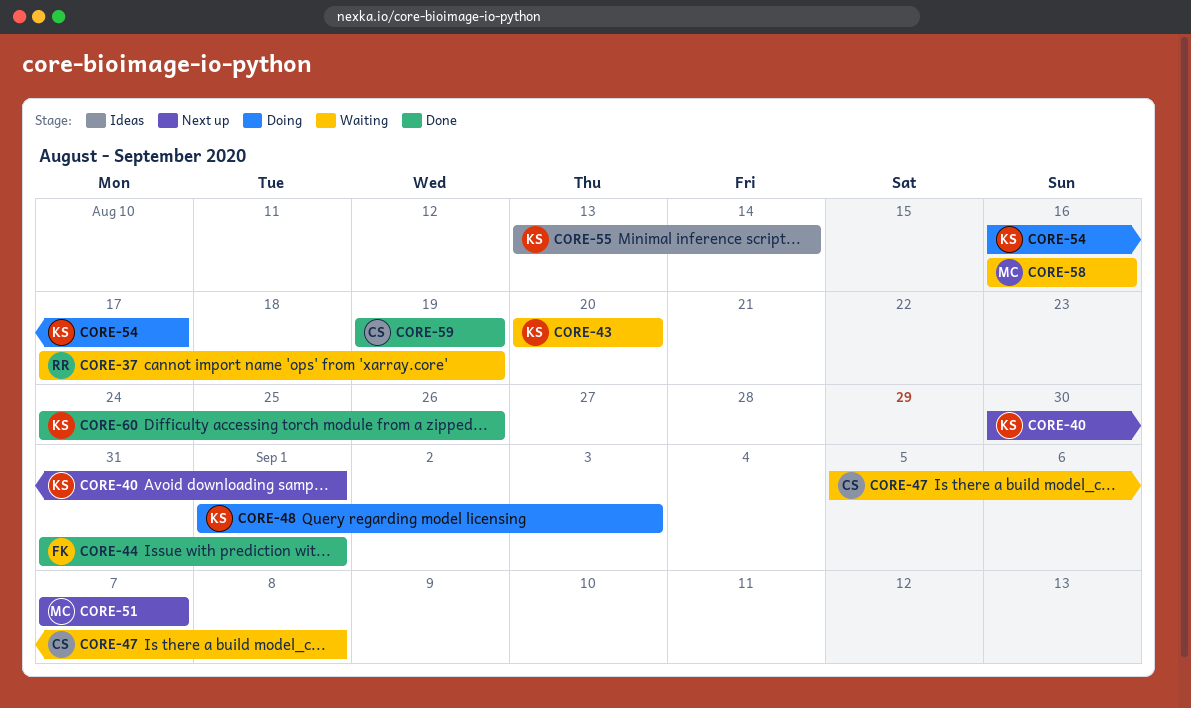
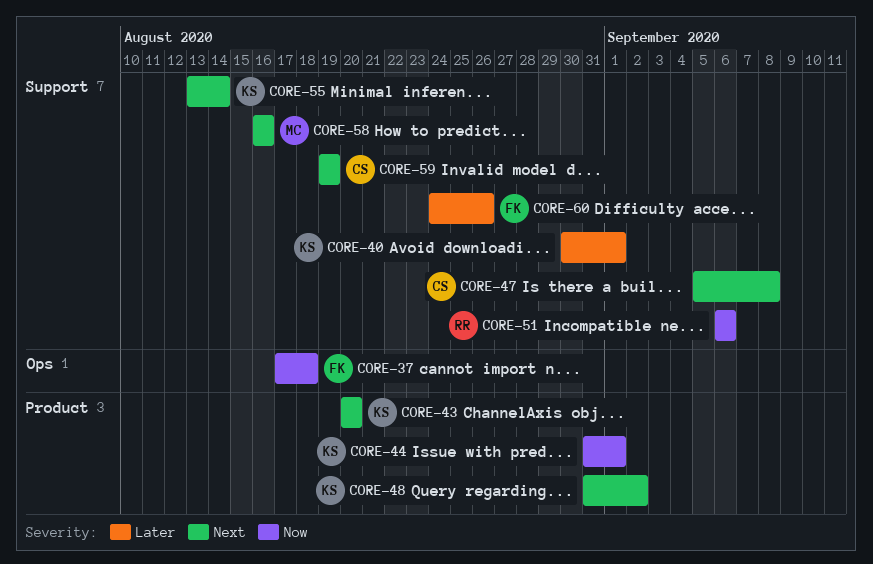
CORE-37, owner: RR -> FK
CORE-37, due: Aug 19 -> Aug 18
CORE-44, owner: FK -> KS
CORE-48, start: Sep 1 -> Aug 31
CORE-48, due: Sep 3 -> Sep 2
CORE-51, owner: MC -> RR
CORE-51, start: Sep 7 -> Sep 6
CORE-51, due: Sep 7 -> Sep 6
CORE-54: present -> none
CORE-60, owner: KS -> FK

